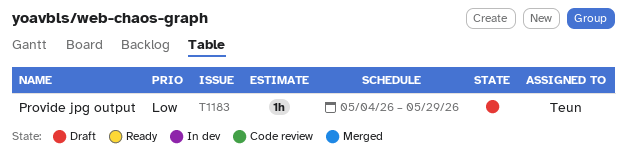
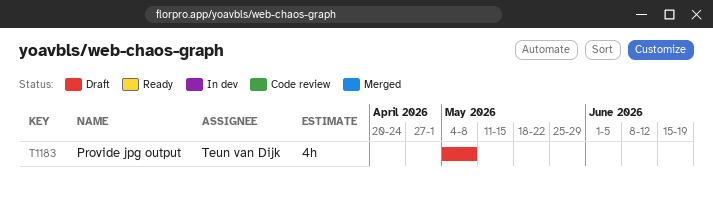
T1183, estimate: 1h -> 4h
T1183, due: May 29 -> May 8

